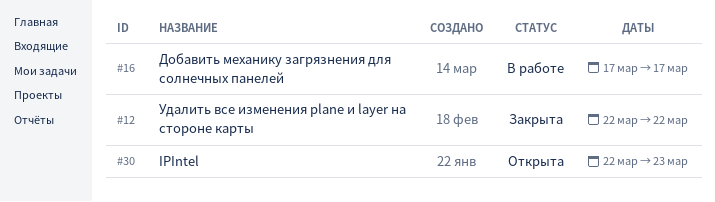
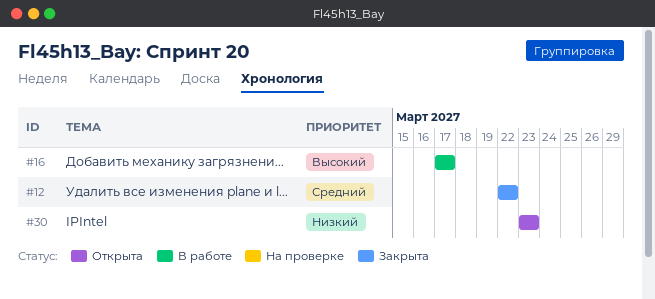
#30, start: Mar 22 -> Mar 23

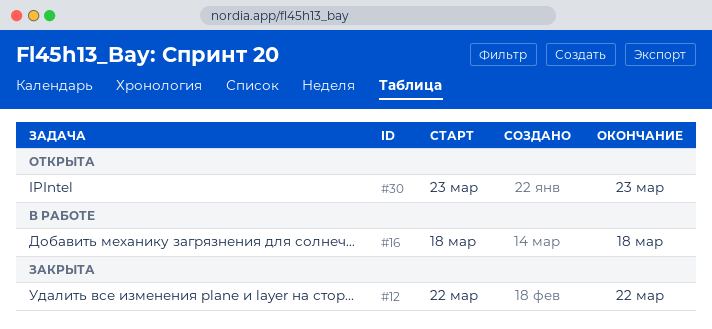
#16, start: Mar 17 -> Mar 18
#16, due: Mar 17 -> Mar 18

